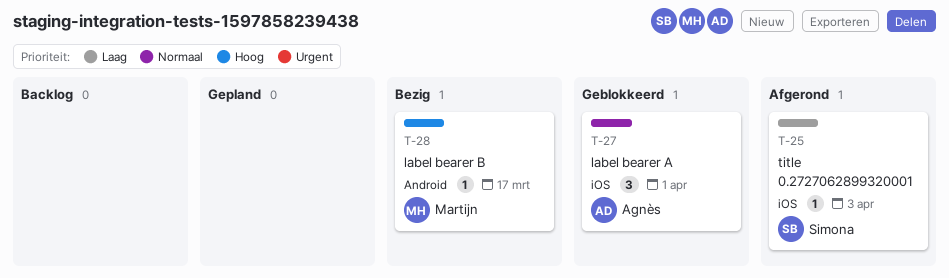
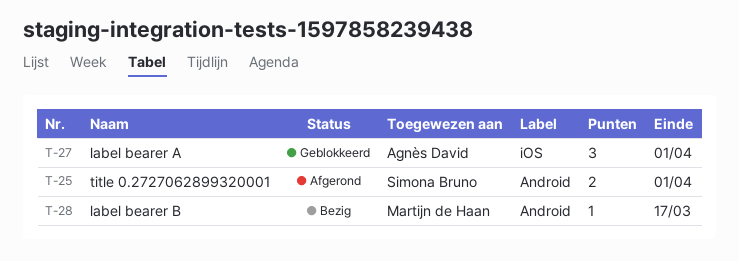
T-25, label: iOS -> Android
T-25, estimate: 1 -> 2
T-25, due: Apr 3 -> Apr 1

